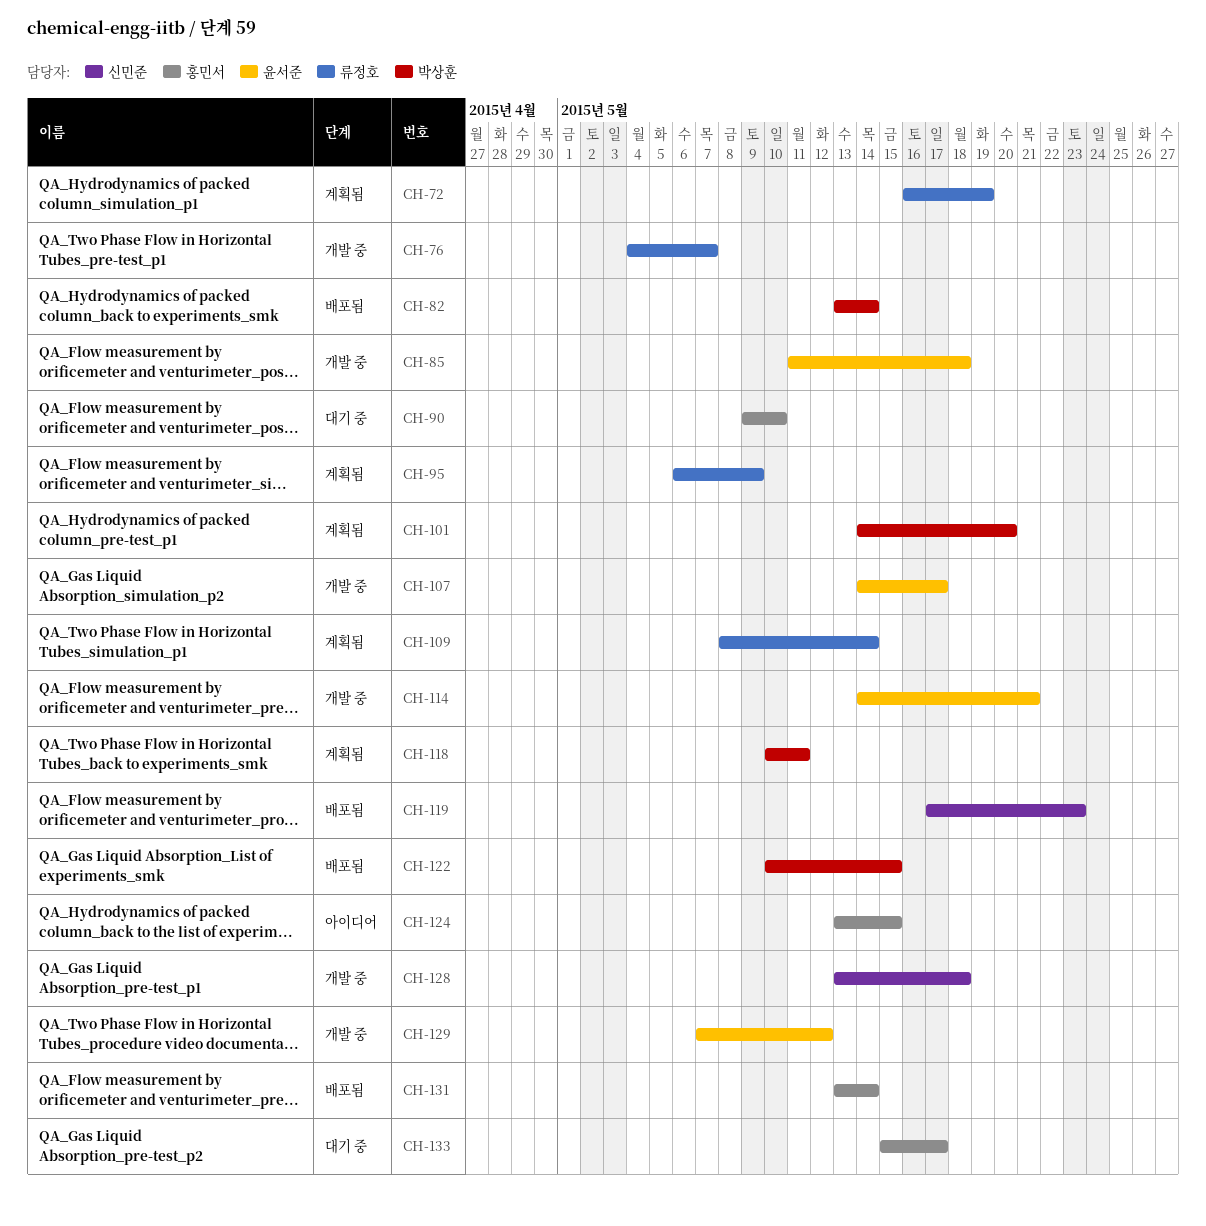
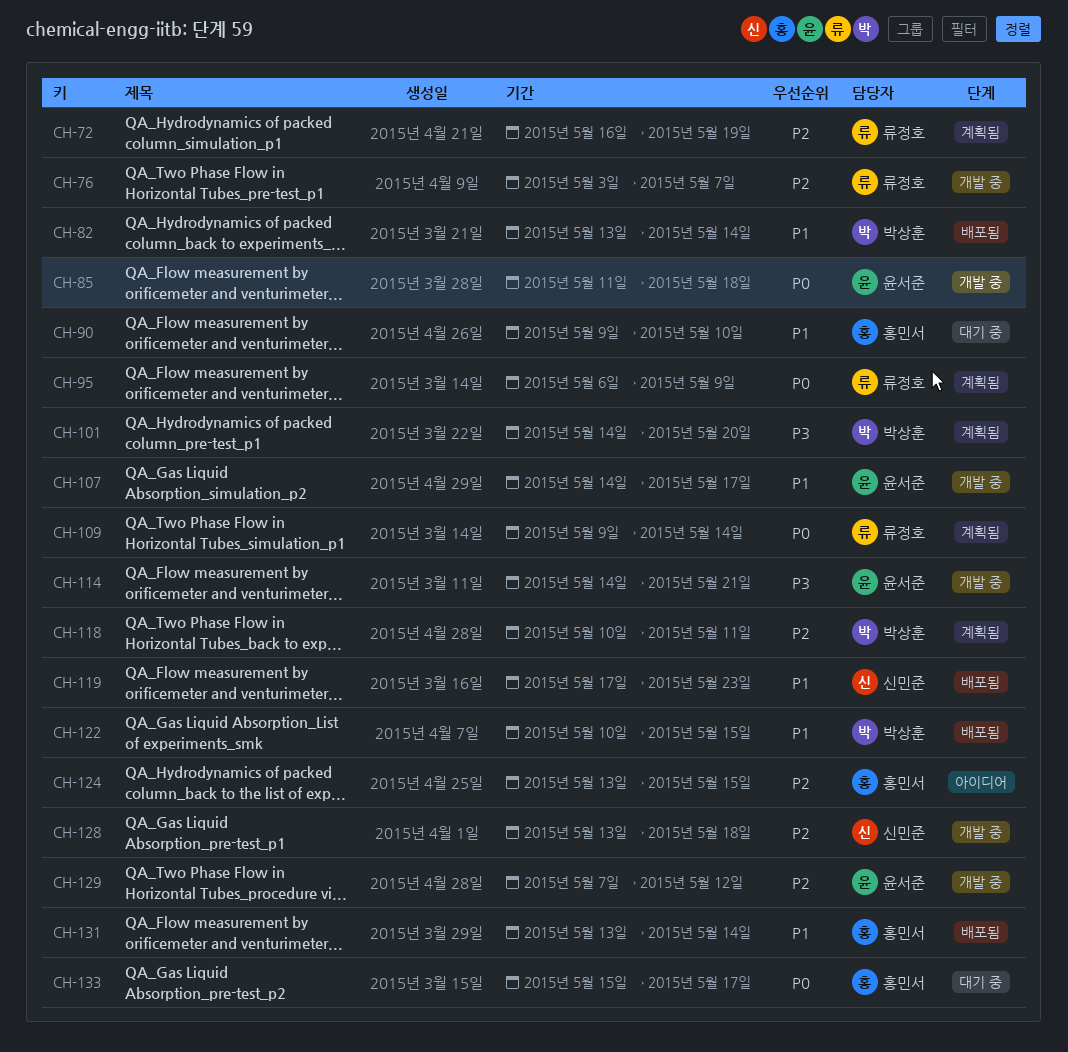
CH-76, start: May 4 -> May 3
CH-109, start: May 8 -> May 9

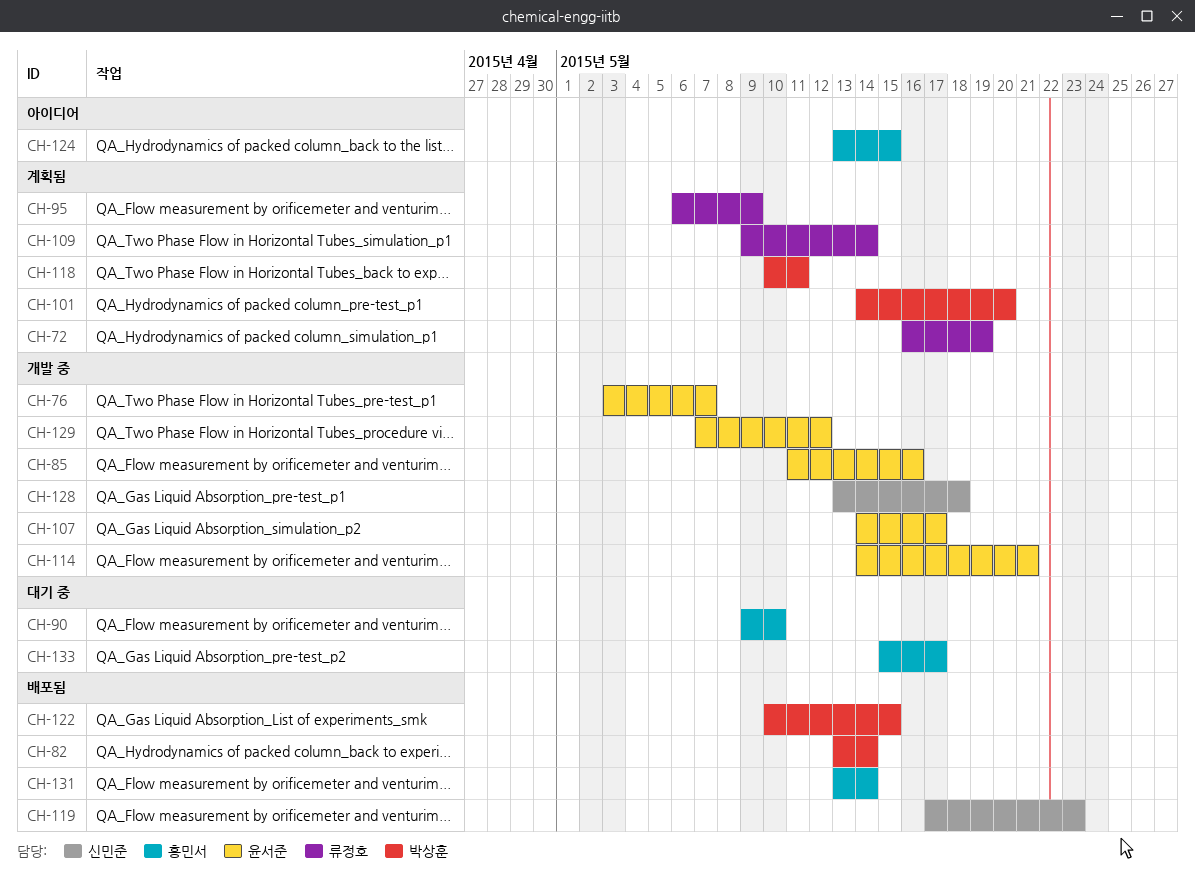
CH-76, owner: 류정호 -> 윤서준
CH-85, due: May 18 -> May 16

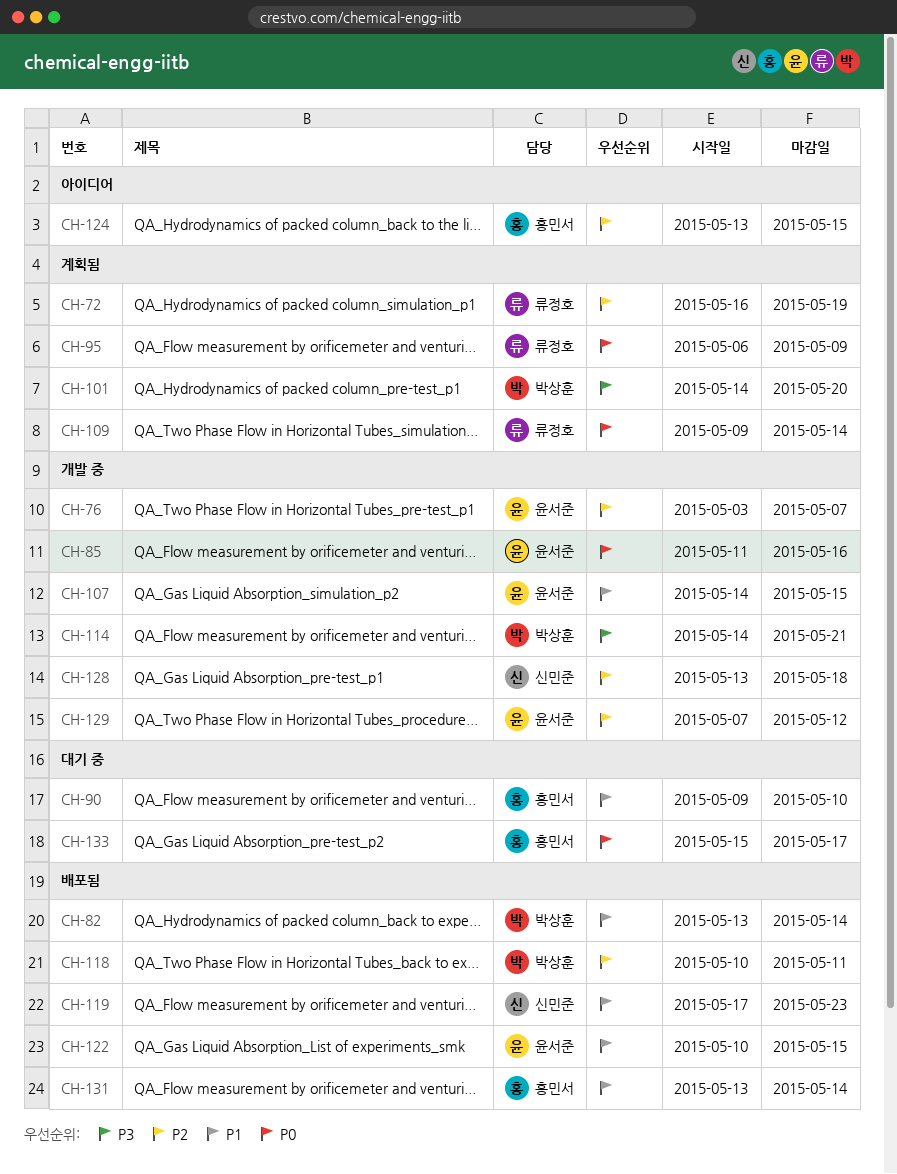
CH-107, due: May 17 -> May 15
CH-114, owner: 윤서준 -> 박상훈
CH-118, status: 계획됨 -> 배포됨
CH-122, owner: 박상훈 -> 윤서준

